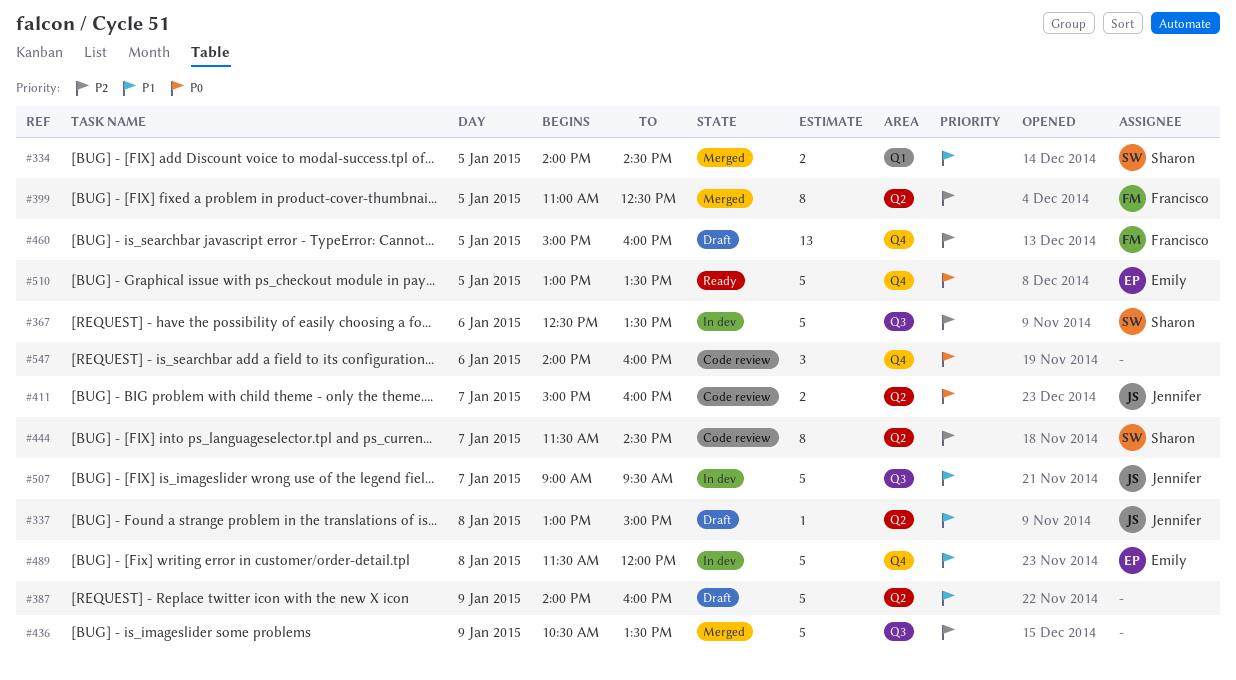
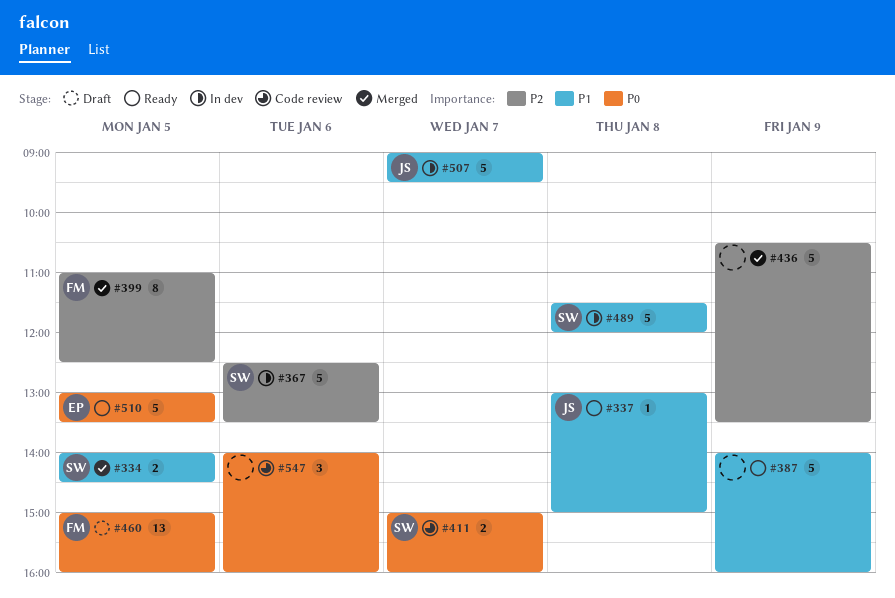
#337, status: Draft -> Ready
#387, status: Draft -> Ready
#411, owner: Jennifer -> Sharon
#444: present -> none
#460, priority: P2 -> P0
#489, owner: Emily -> Sharon

